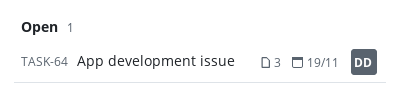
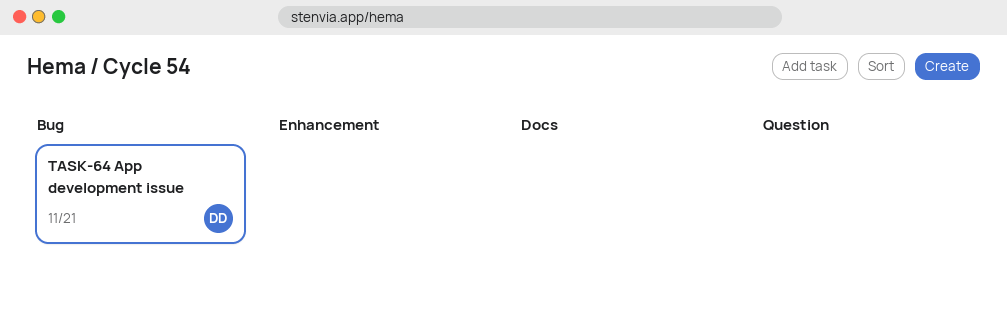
TASK-64, due: Nov 19 -> Nov 21

